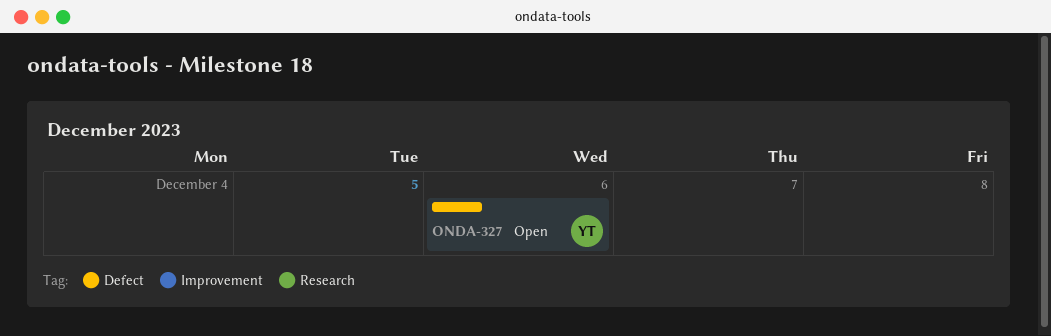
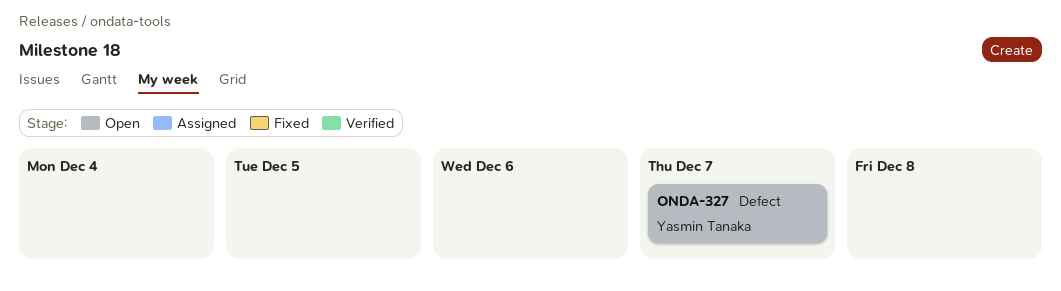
ONDA-327, due: Dec 6 -> Dec 7

